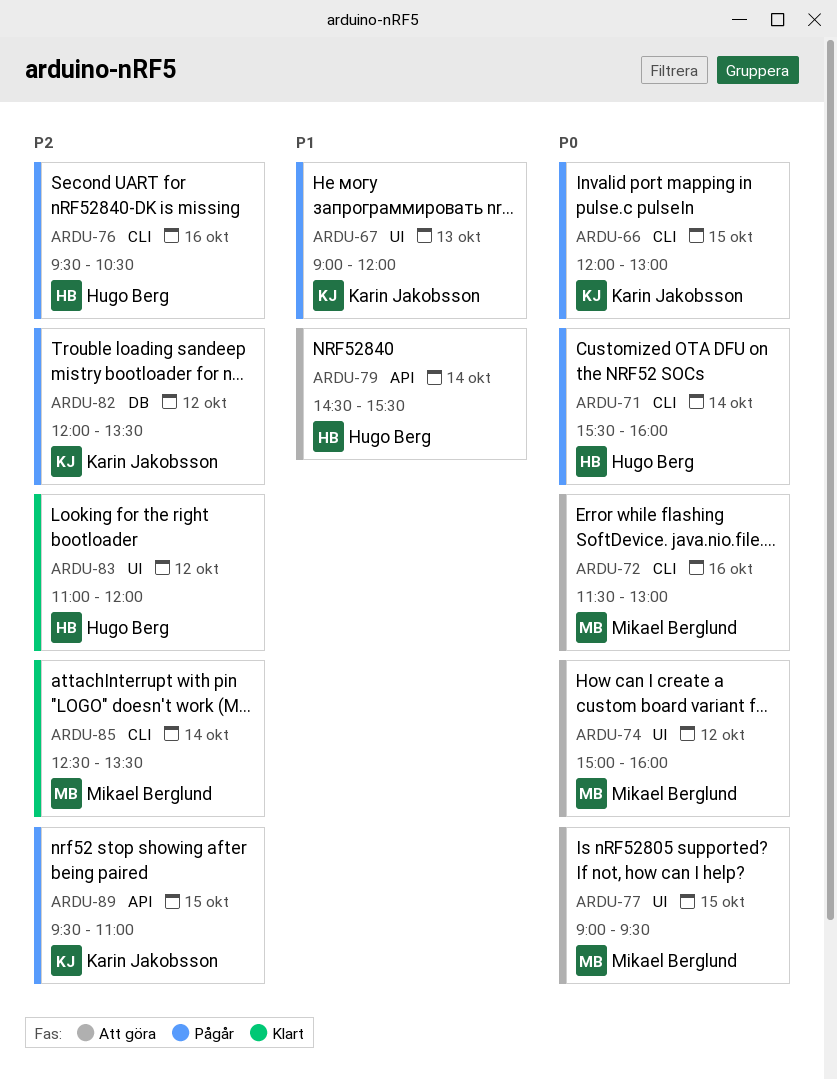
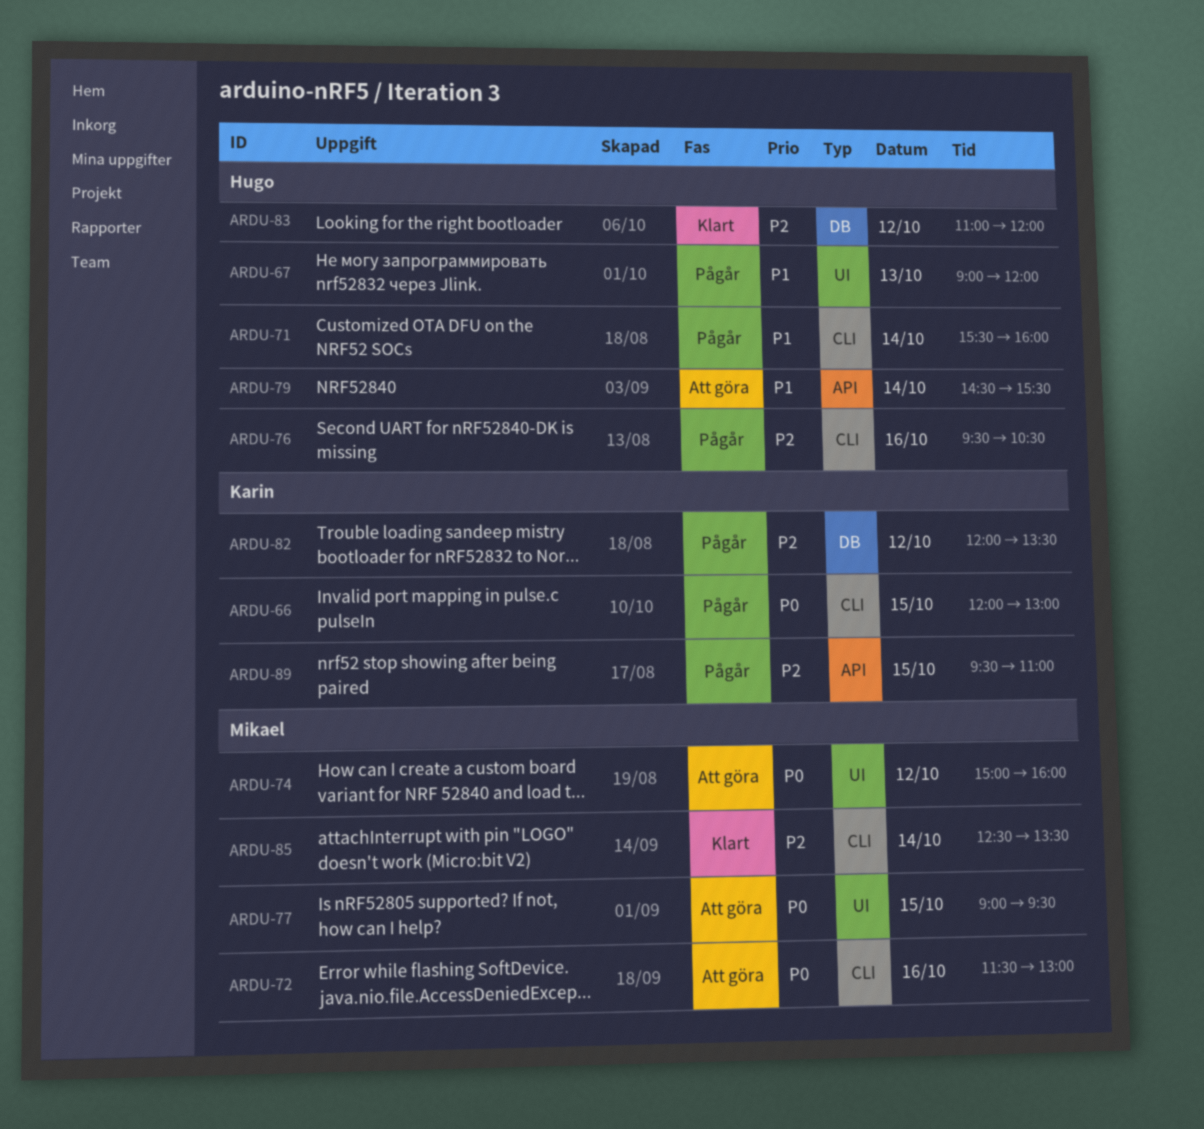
ARDU-67, owner: Karin Jakobsson -> Hugo Berg
ARDU-71, priority: P0 -> P1
ARDU-83, label: UI -> DB

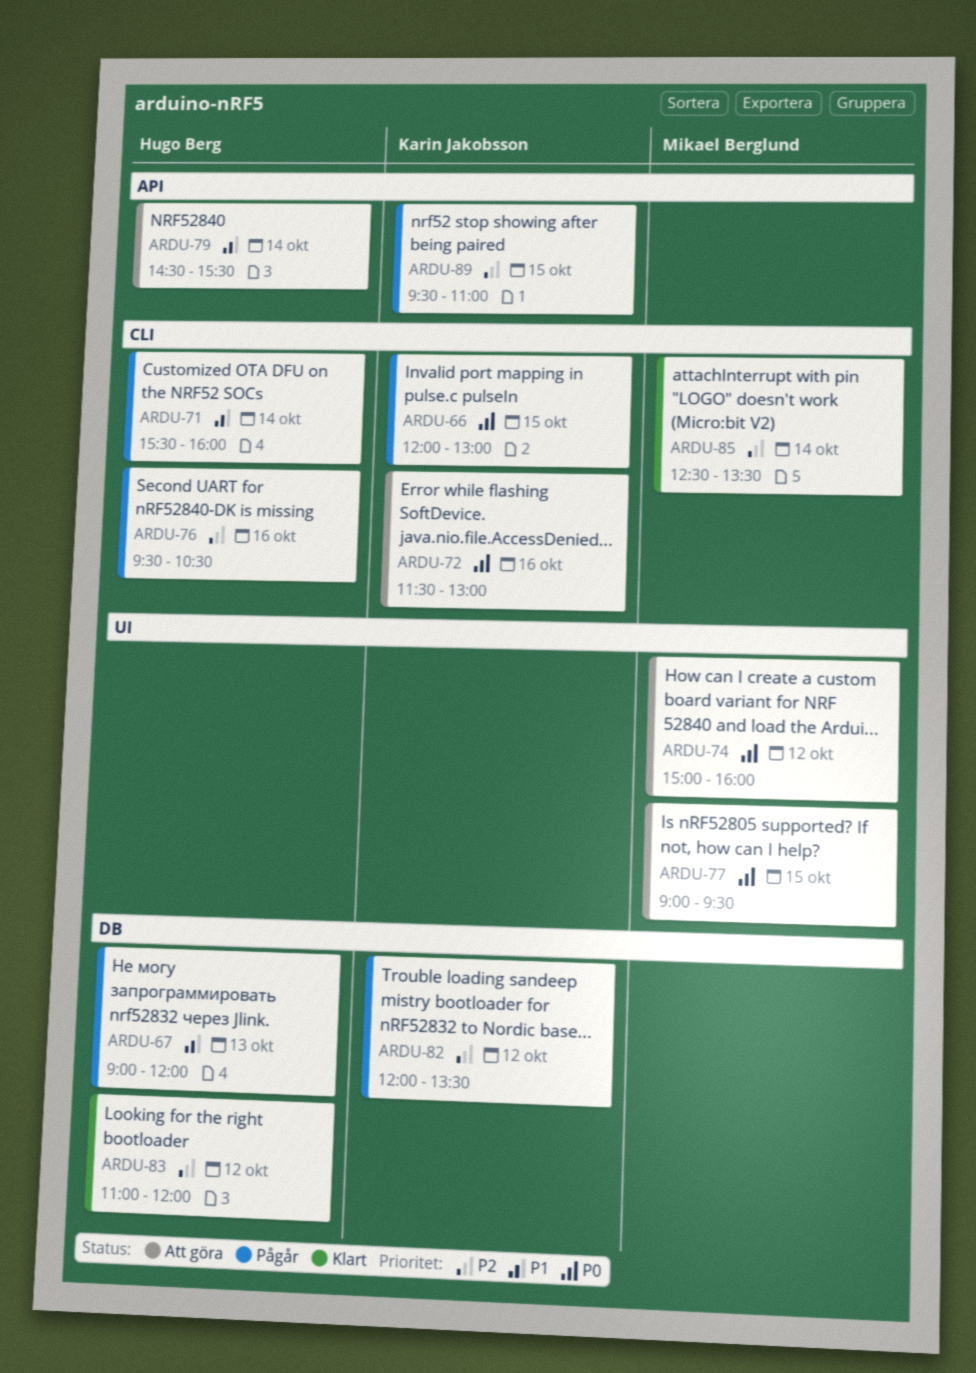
ARDU-67, label: UI -> DB
ARDU-72, owner: Mikael Berglund -> Karin Jakobsson

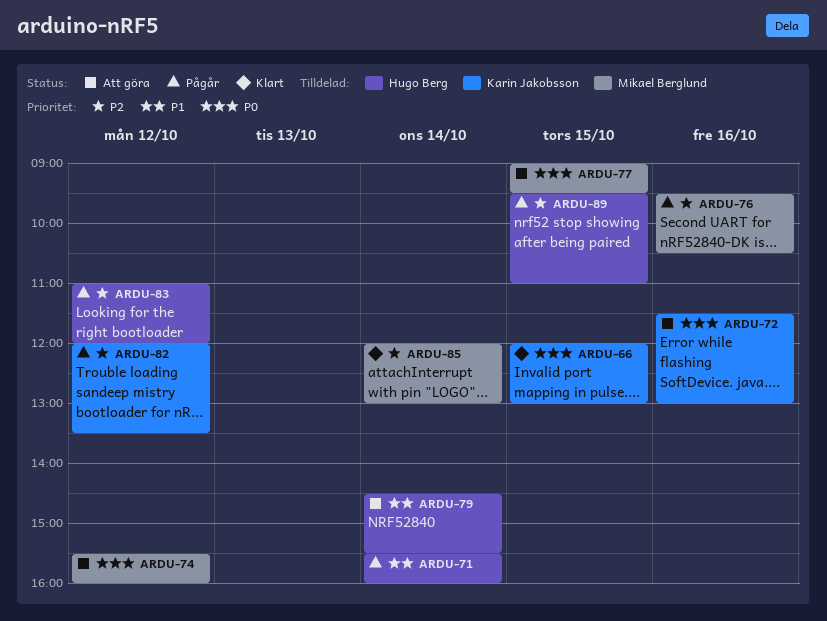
ARDU-66, status: Pågår -> Klart
ARDU-67: present -> none
ARDU-74, begins: 15:00 -> 15:30
ARDU-76, owner: Hugo Berg -> Mikael Berglund
ARDU-83, status: Klart -> Pågår
ARDU-85, begins: 12:30 -> 12:00
ARDU-85, ends: 13:30 -> 13:00
ARDU-89, owner: Karin Jakobsson -> Hugo Berg

